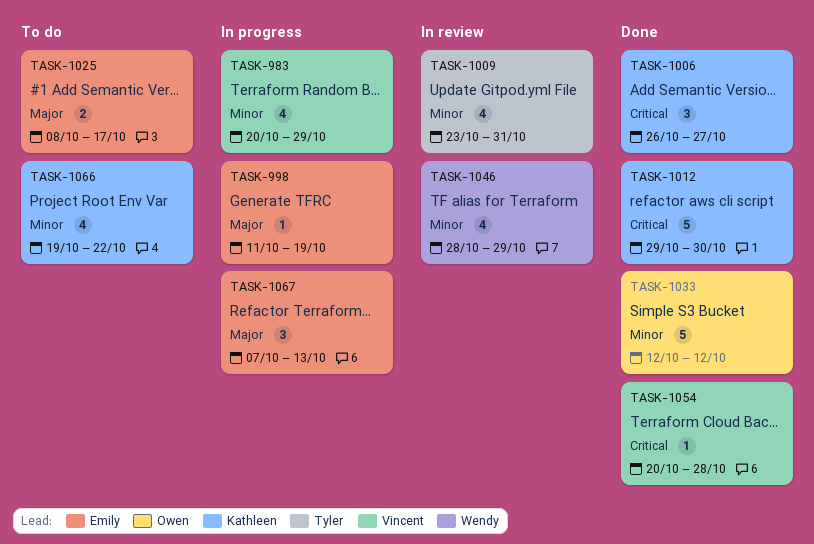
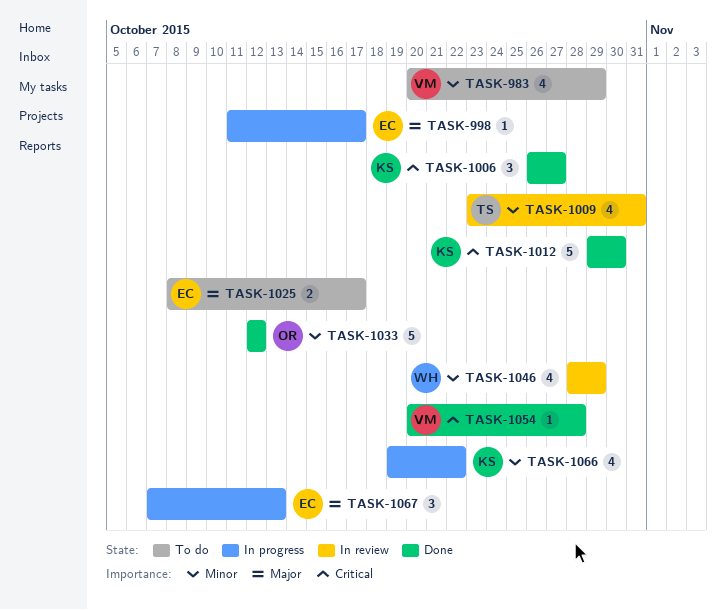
TASK-983, status: In progress -> To do
TASK-998, due: Oct 19 -> Oct 17
TASK-1066, status: To do -> In progress

